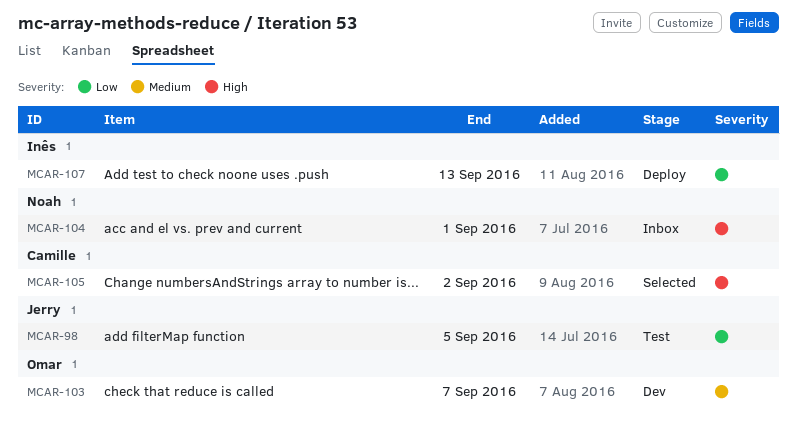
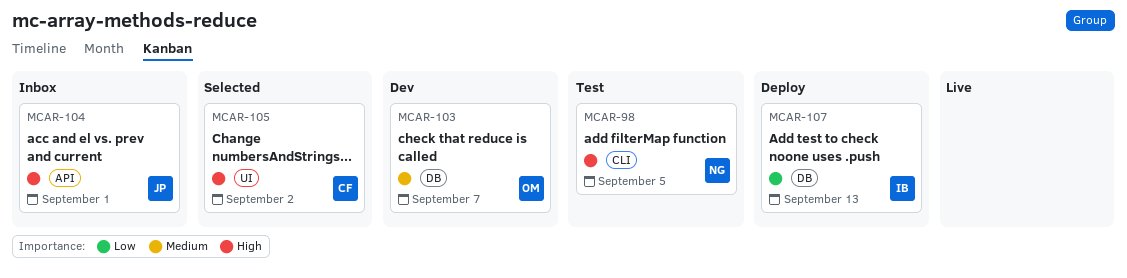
MCAR-98, owner: Jerry -> Noah
MCAR-98, priority: Low -> High
MCAR-104, owner: Noah -> Jerry

